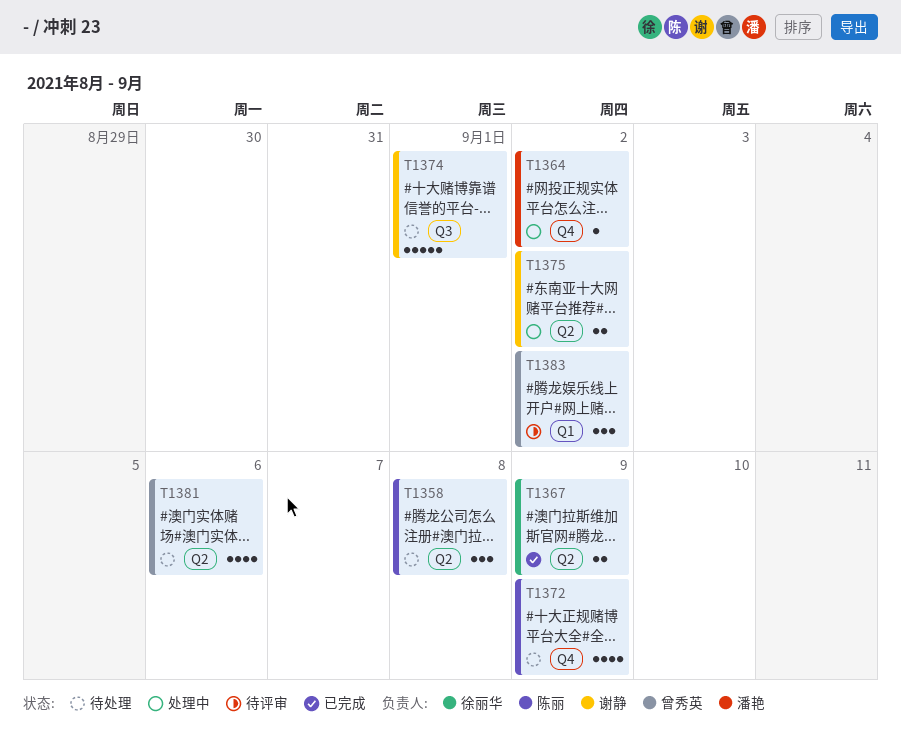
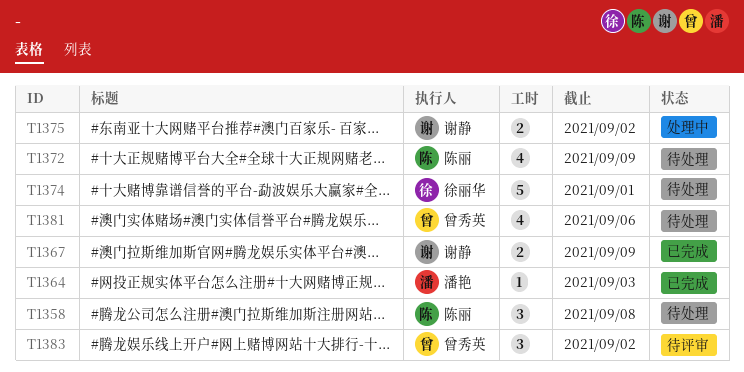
T1364, status: 处理中 -> 已完成
T1364, due: Sep 2 -> Sep 3
T1367, owner: 徐丽华 -> 谢静
T1374, owner: 谢静 -> 徐丽华

